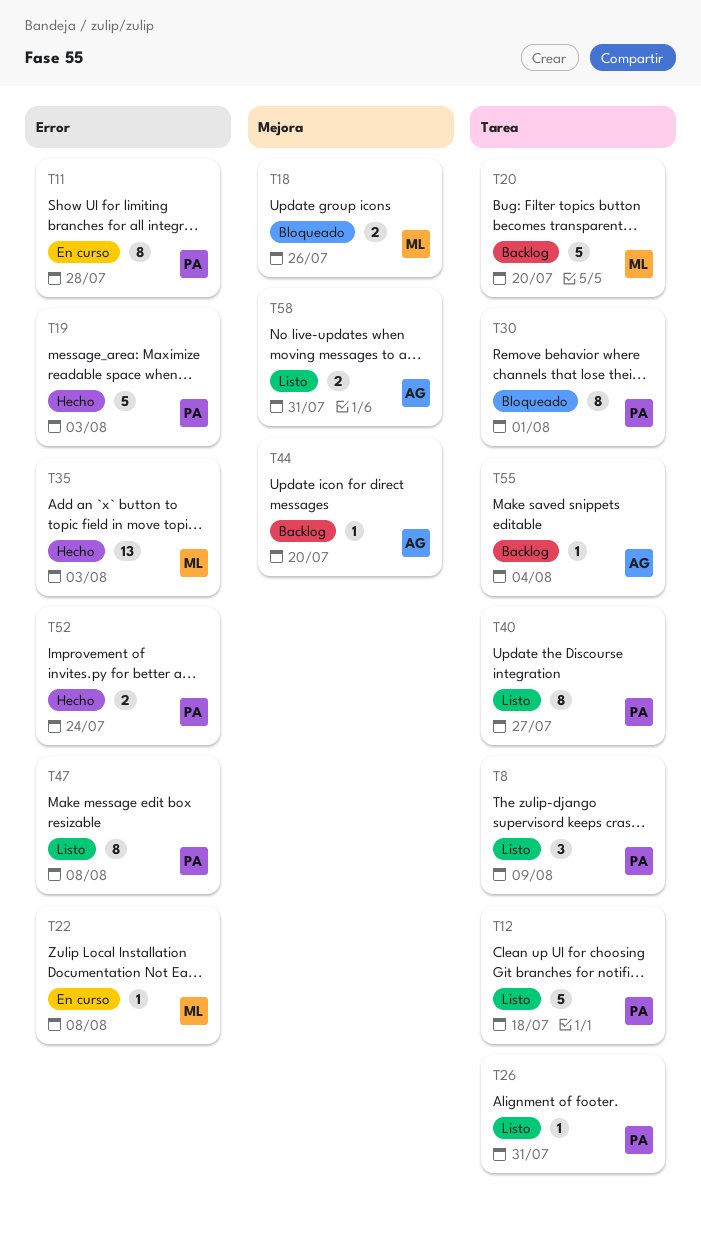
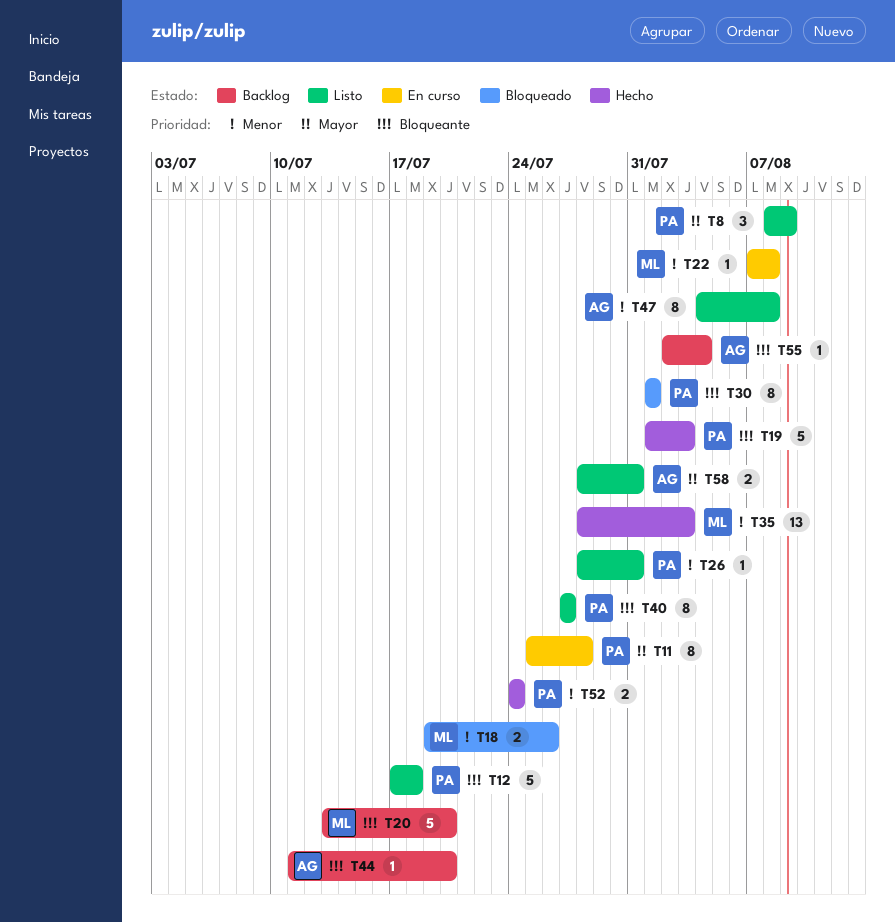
T47, owner: PA -> AG

